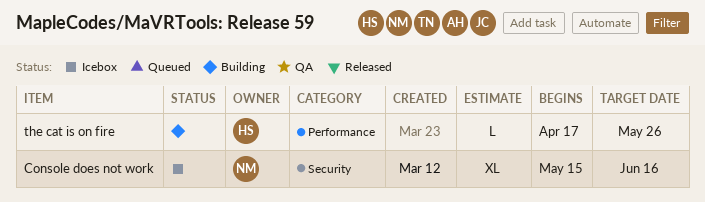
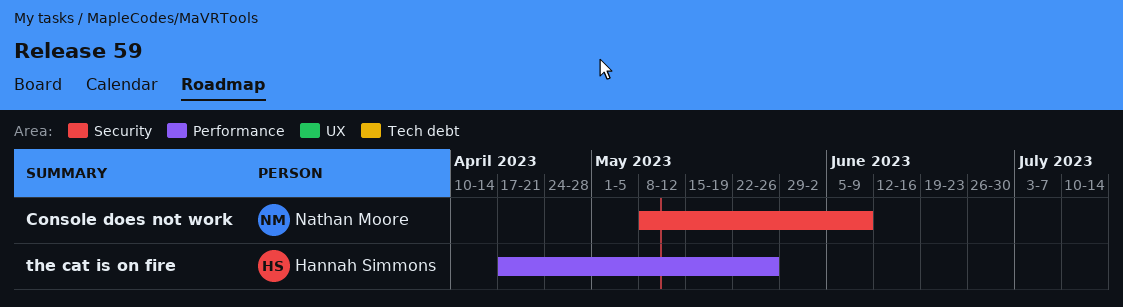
Console does not work, start: May 15 -> May 8
Console does not work, due: Jun 16 -> Jun 9

